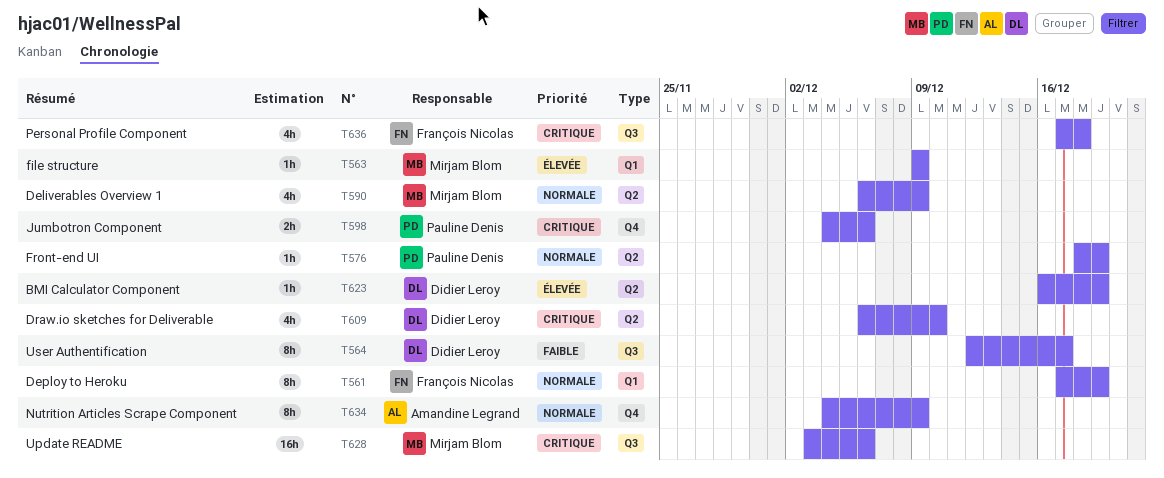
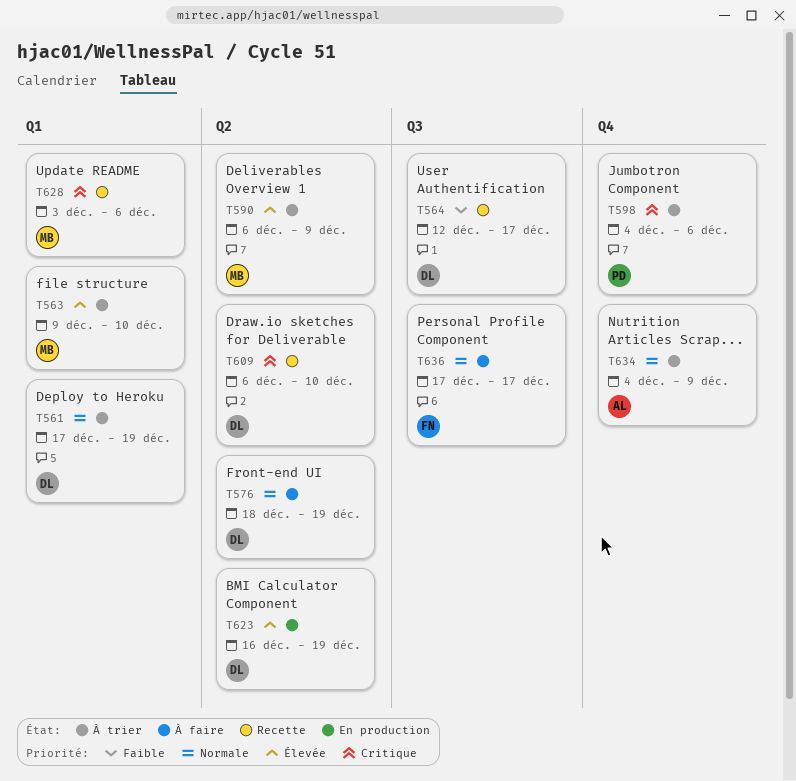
T561, owner: François Nicolas -> Didier Leroy
T563, due: Dec 9 -> Dec 10
T576, owner: Pauline Denis -> Didier Leroy
T590, priority: Normale -> Élevée
T628, label: Q3 -> Q1
T636, priority: Critique -> Normale
T636, due: Dec 18 -> Dec 17

